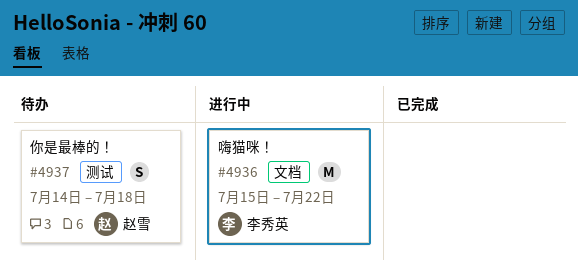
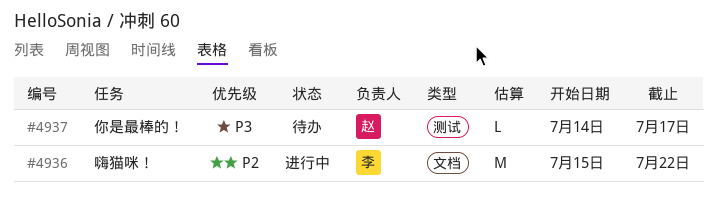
#4937, estimate: S -> L
#4937, due: Jul 18 -> Jul 17

